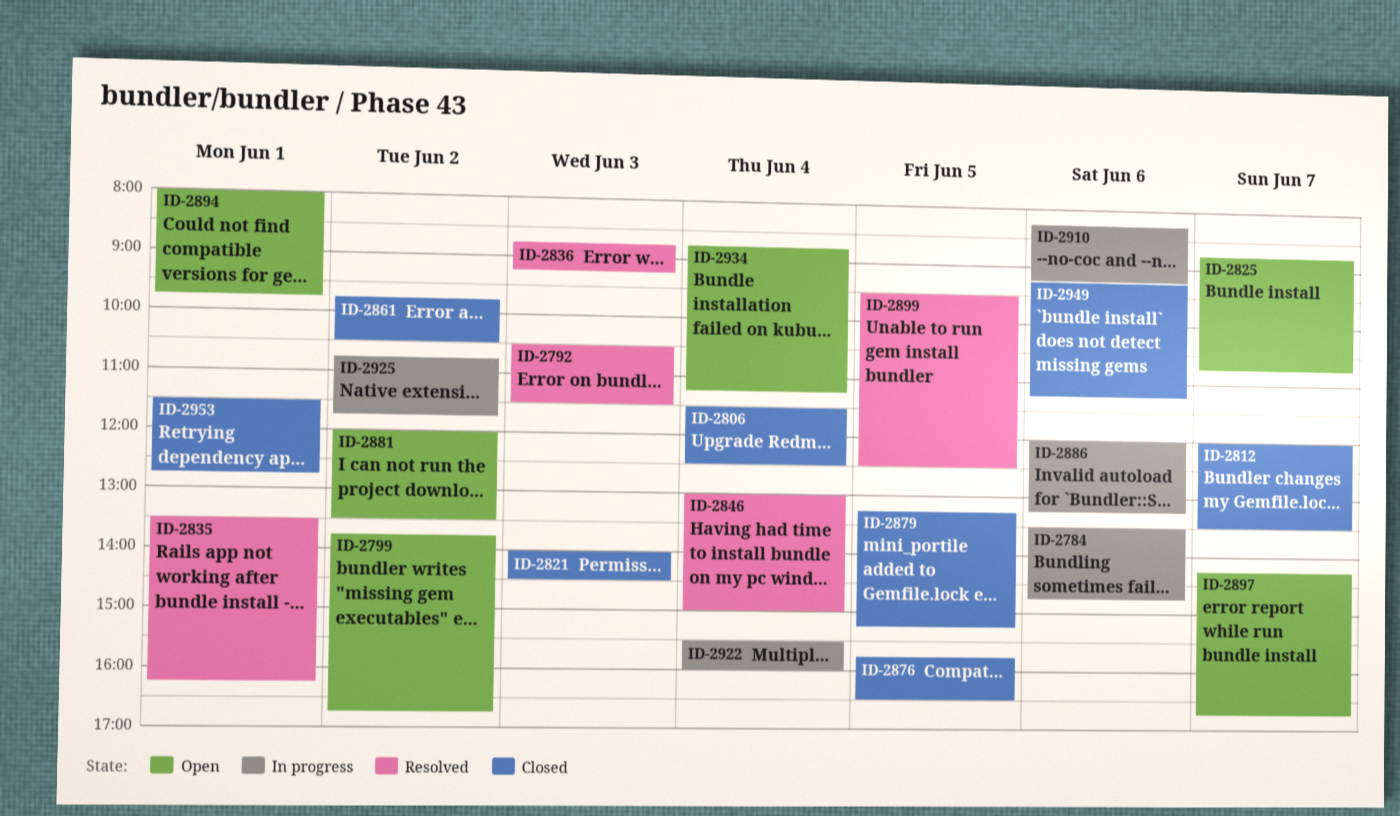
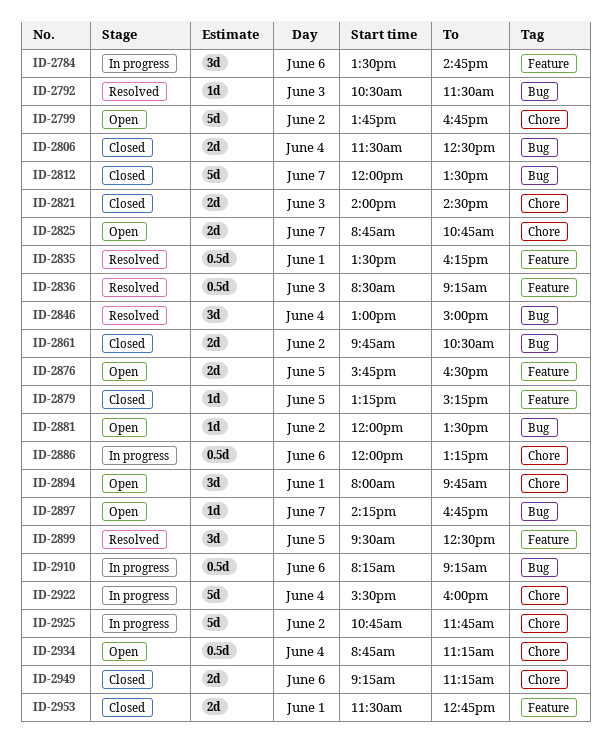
ID-2836, begins: 08:45 -> 08:30
ID-2876, status: Closed -> Open

